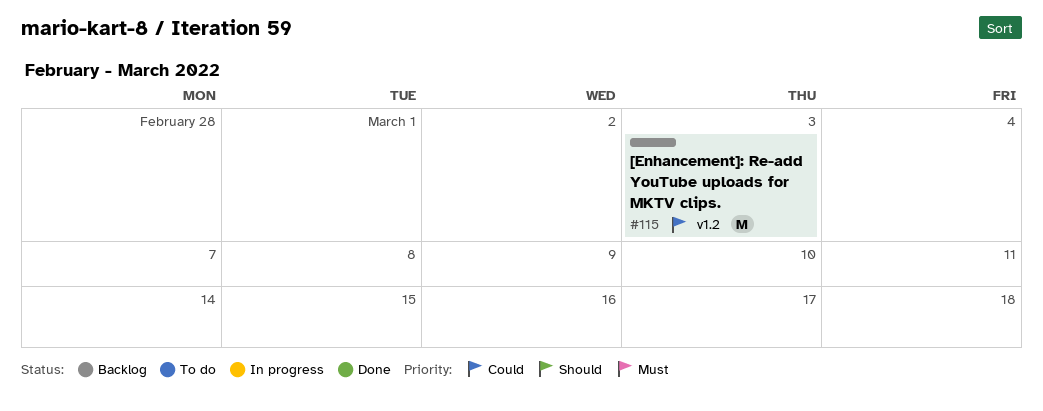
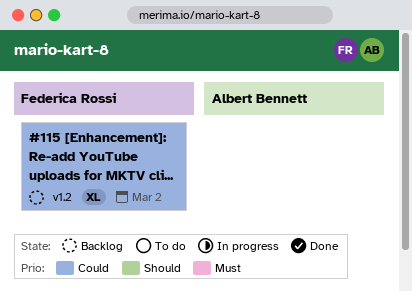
#115, estimate: M -> XL
#115, due: Mar 3 -> Mar 2

